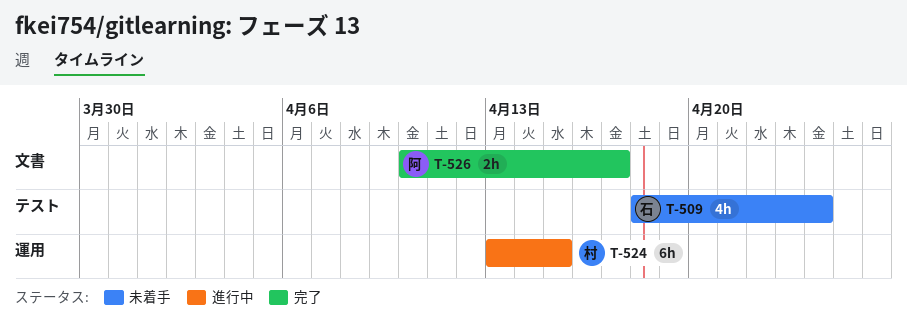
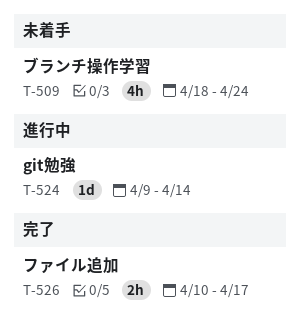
T-524, estimate: 6h -> 1d
T-524, start: Apr 13 -> Apr 9
T-524, due: Apr 15 -> Apr 14

